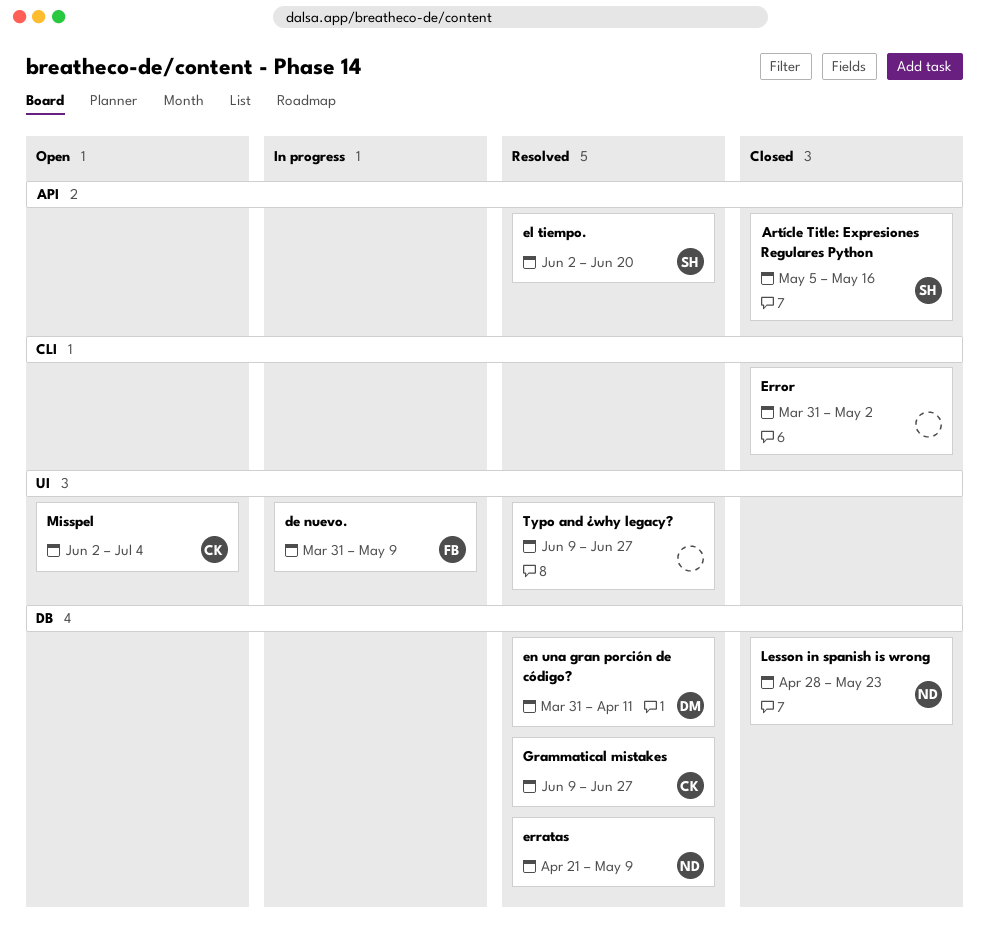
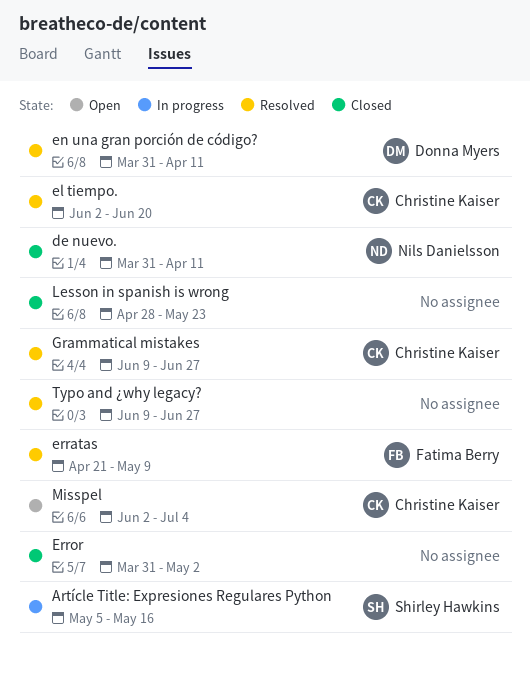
Artícle Title: Expresiones Regulares Python, status: Closed -> In progress
de nuevo., status: In progress -> Closed
de nuevo., owner: Fatima Berry -> Nils Danielsson
de nuevo., due: May 9 -> Apr 11
el tiempo., owner: Shirley Hawkins -> Christine Kaiser
erratas, owner: Nils Danielsson -> Fatima Berry
Lesson in spanish is wrong, owner: Nils Danielsson -> none

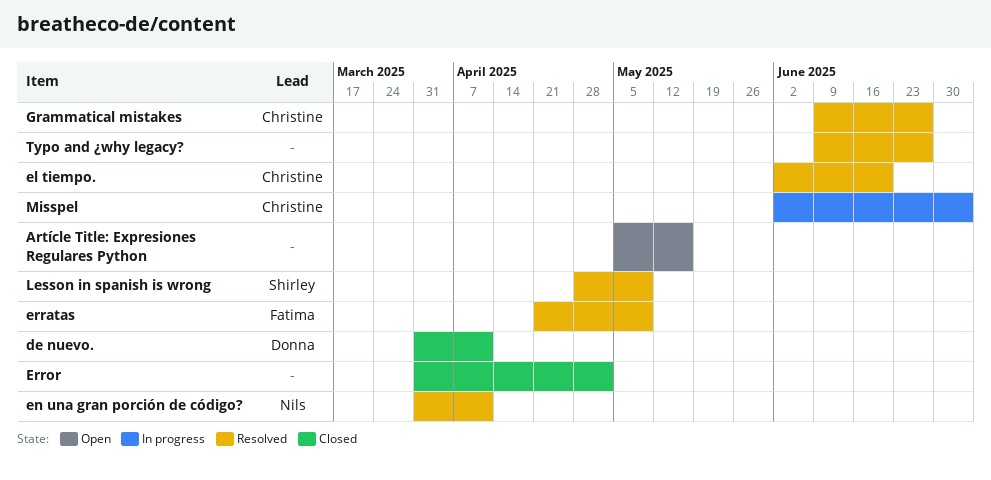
Artícle Title: Expresiones Regulares Python, status: In progress -> Open
Artícle Title: Expresiones Regulares Python, owner: Shirley Hawkins -> none
de nuevo., owner: Nils Danielsson -> Donna Myers
en una gran porción de código?, owner: Donna Myers -> Nils Danielsson
Lesson in spanish is wrong, status: Closed -> Resolved
Lesson in spanish is wrong, owner: none -> Shirley Hawkins
Lesson in spanish is wrong, due: May 23 -> May 9
Misspel, status: Open -> In progress

